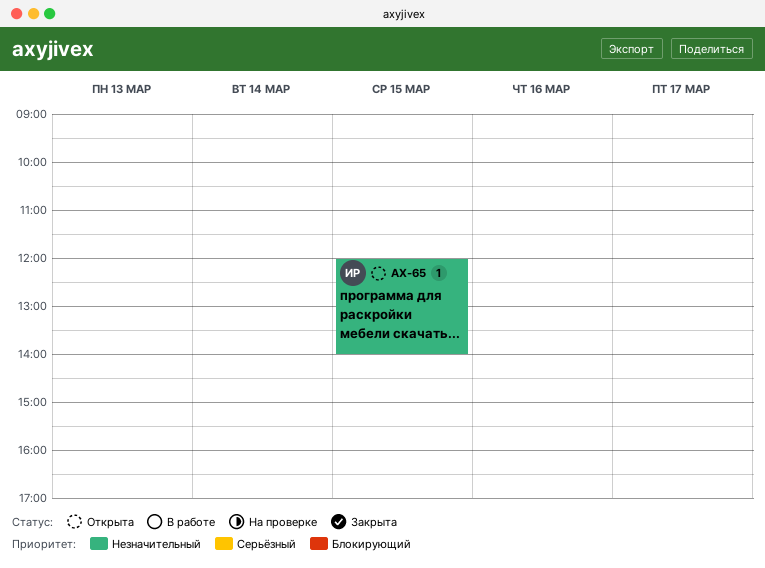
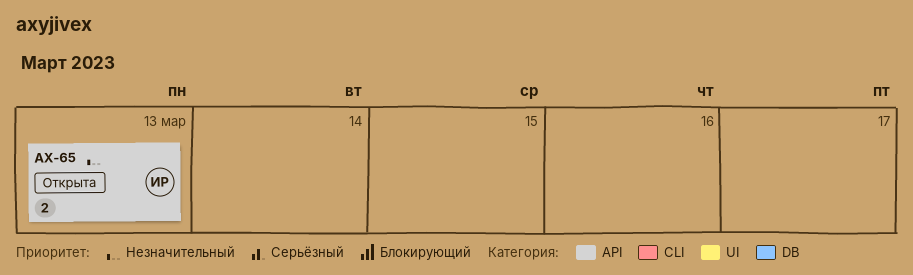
AX-65, estimate: 1 -> 2
AX-65, day: Mar 15 -> Mar 13

